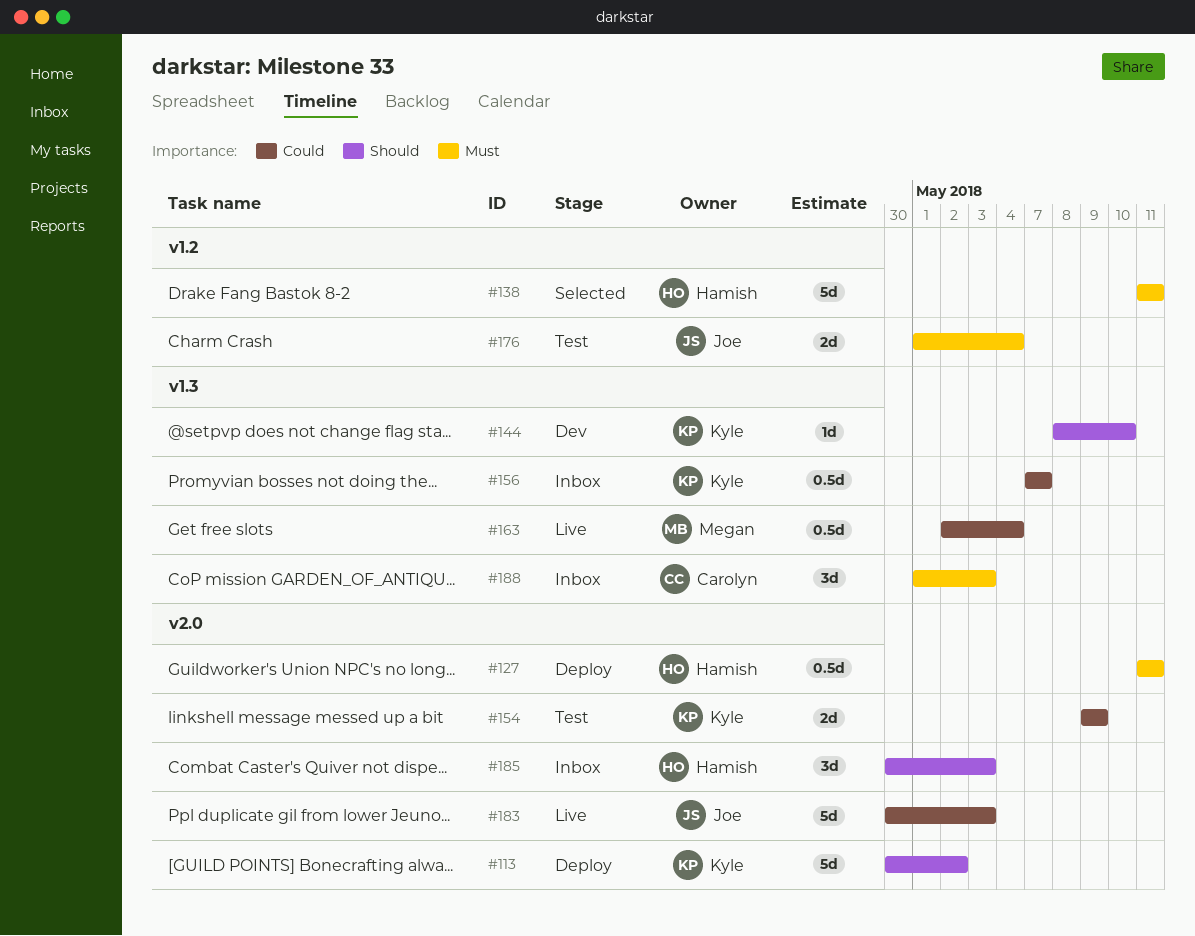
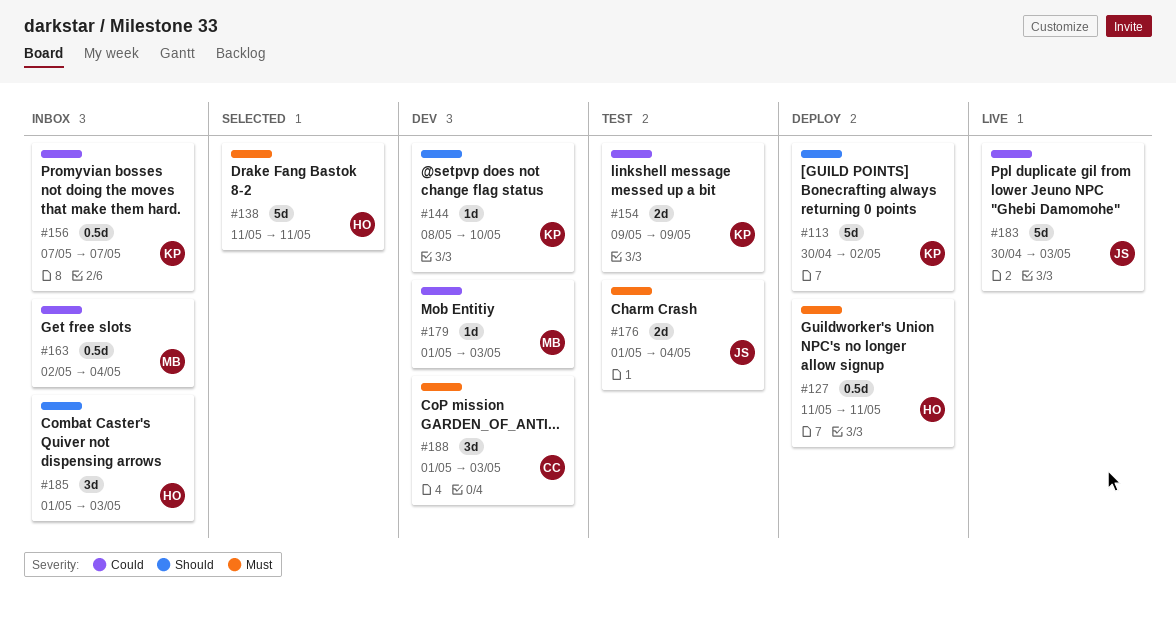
#163, status: Live -> Inbox
#179: none -> present
#185, start: Apr 30 -> May 1
#188, status: Inbox -> Dev

